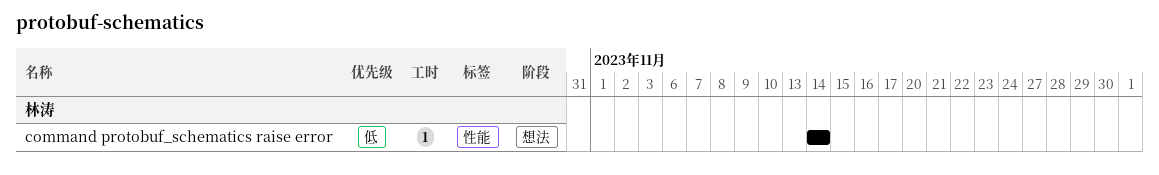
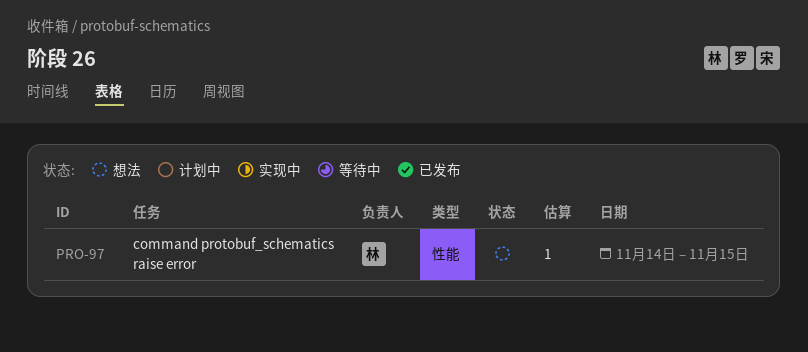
command protobuf_schematics raise error, due: Nov 14 -> Nov 15

